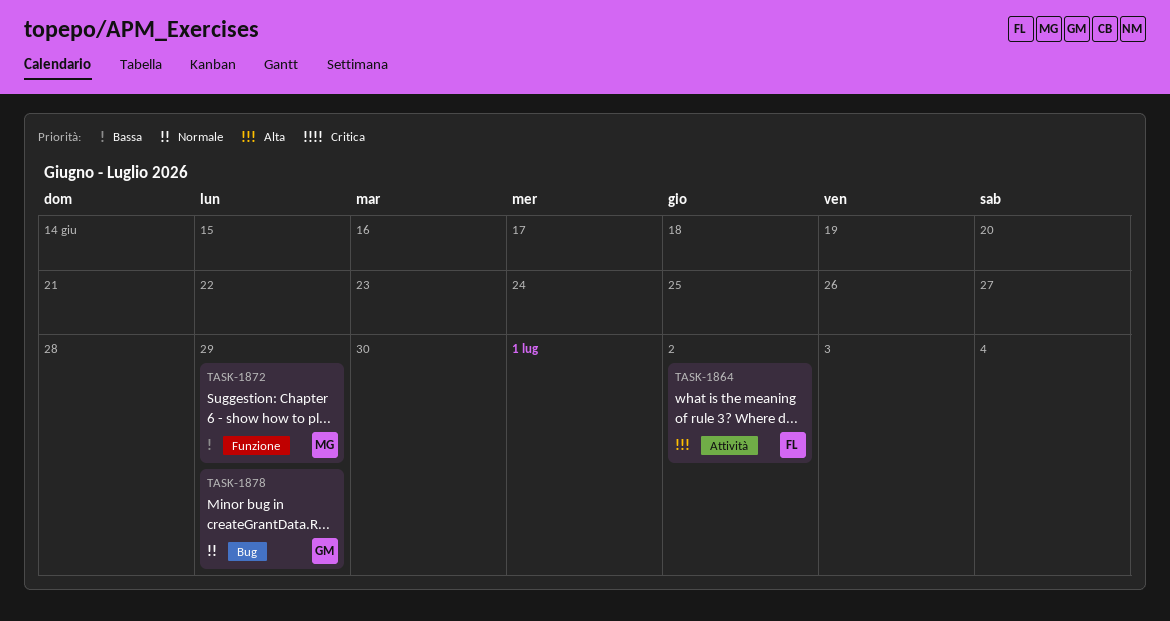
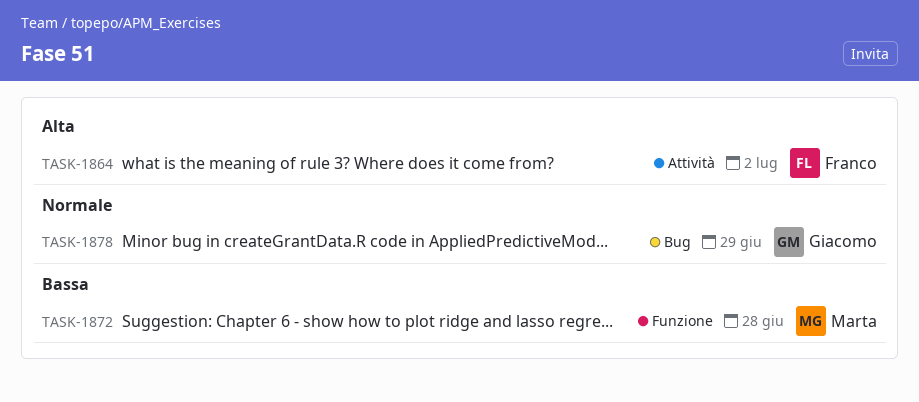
TASK-1872, due: Jun 29 -> Jun 28

